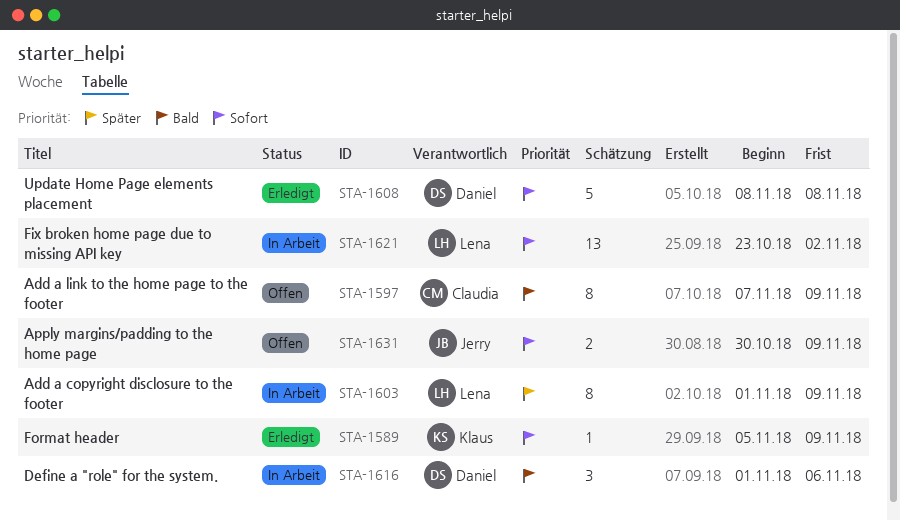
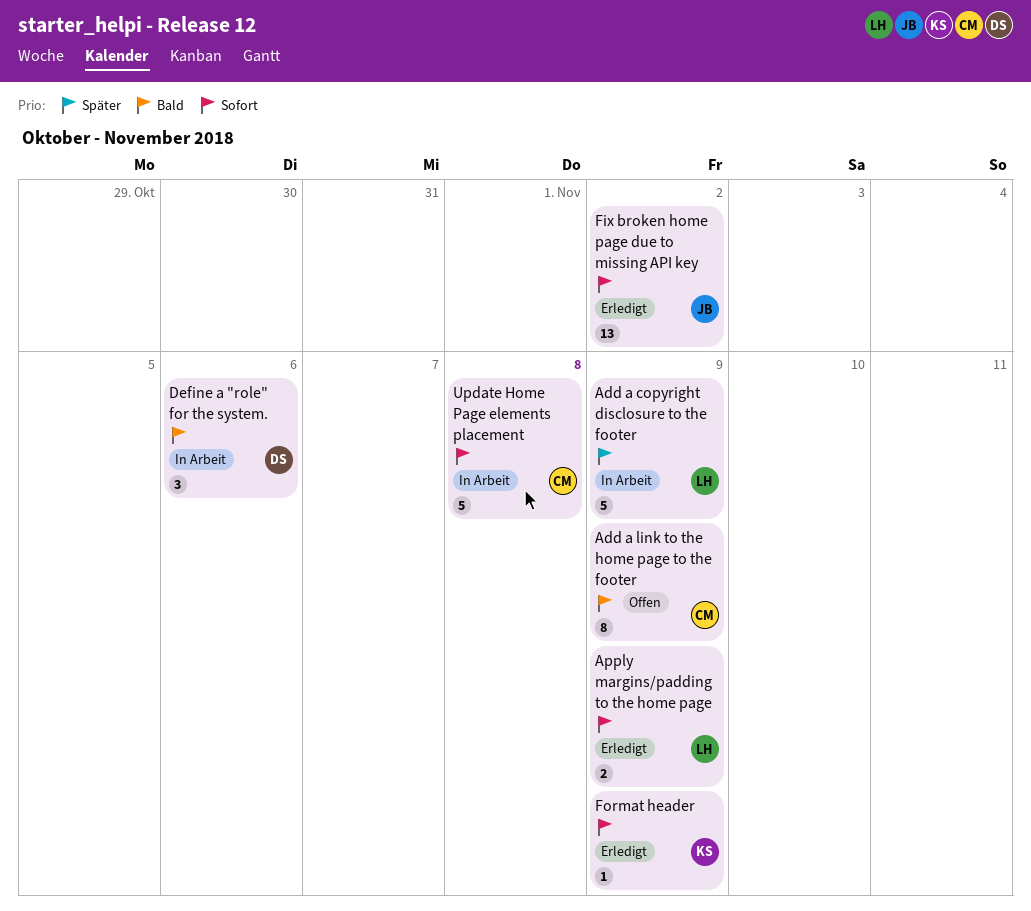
Add a copyright disclosure to the footer, estimate: 8 -> 5
Apply margins/padding to the home page, status: Offen -> Erledigt
Apply margins/padding to the home page, owner: Jerry -> Lena
Fix broken home page due to missing API key, status: In Arbeit -> Erledigt
Fix broken home page due to missing API key, owner: Lena -> Jerry
Update Home Page elements placement, status: Erledigt -> In Arbeit
Update Home Page elements placement, owner: Daniel -> Claudia

